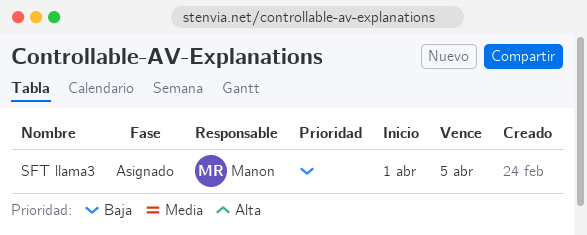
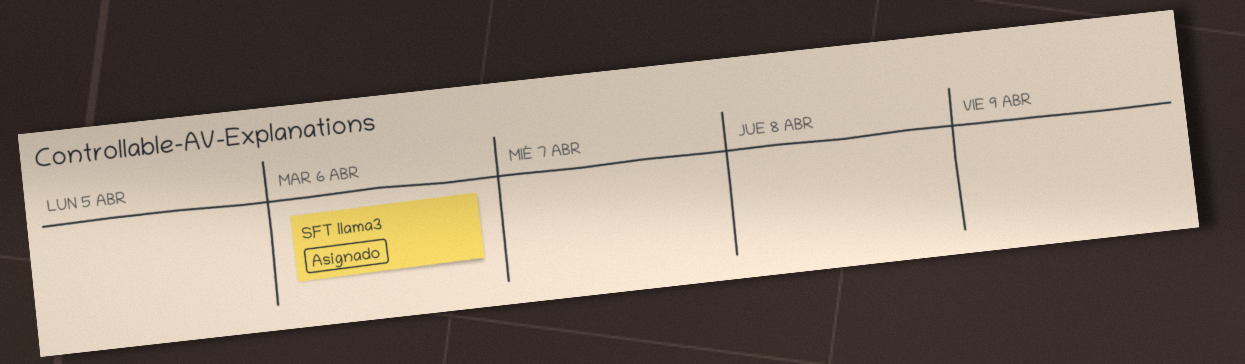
SFT llama3, due: Apr 5 -> Apr 6

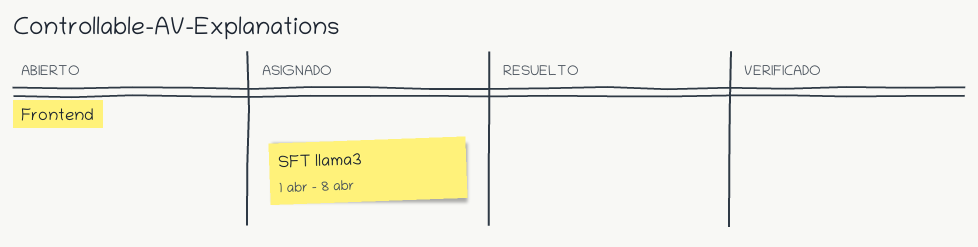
SFT llama3, due: Apr 6 -> Apr 8

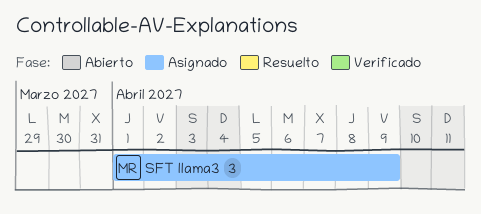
SFT llama3, due: Apr 8 -> Apr 9

